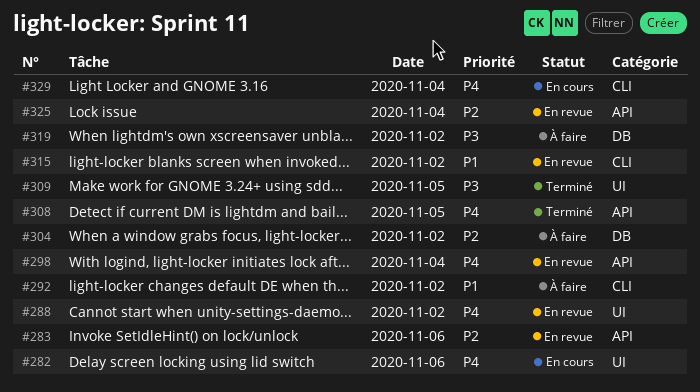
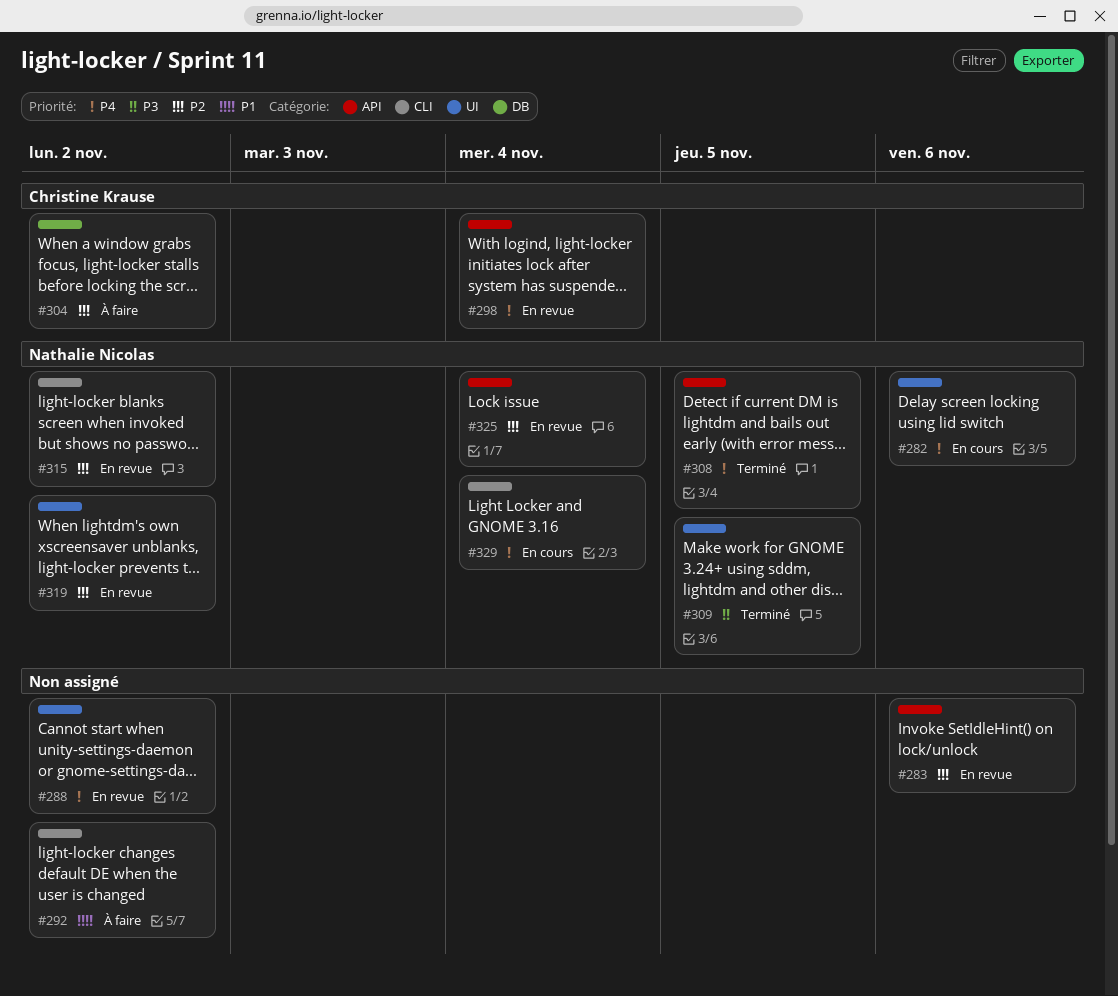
#315, priority: P1 -> P2
#319, status: À faire -> En revue
#319, priority: P3 -> P2
#319, label: DB -> UI

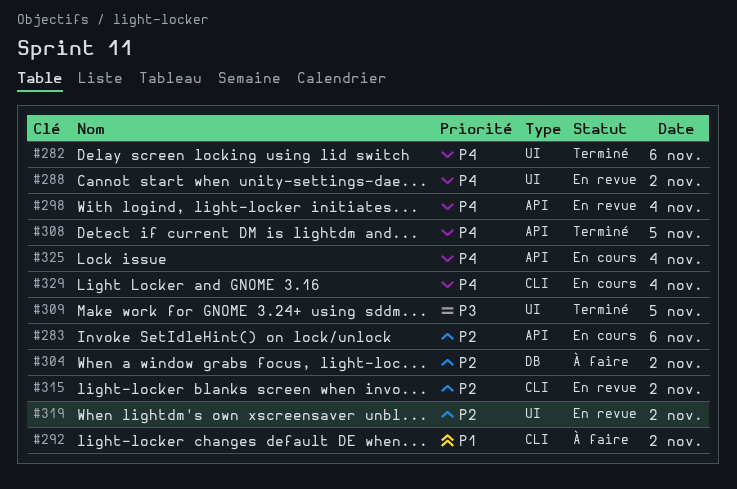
#282, status: En cours -> Terminé
#283, status: En revue -> En cours
#325, status: En revue -> En cours
#325, priority: P2 -> P4

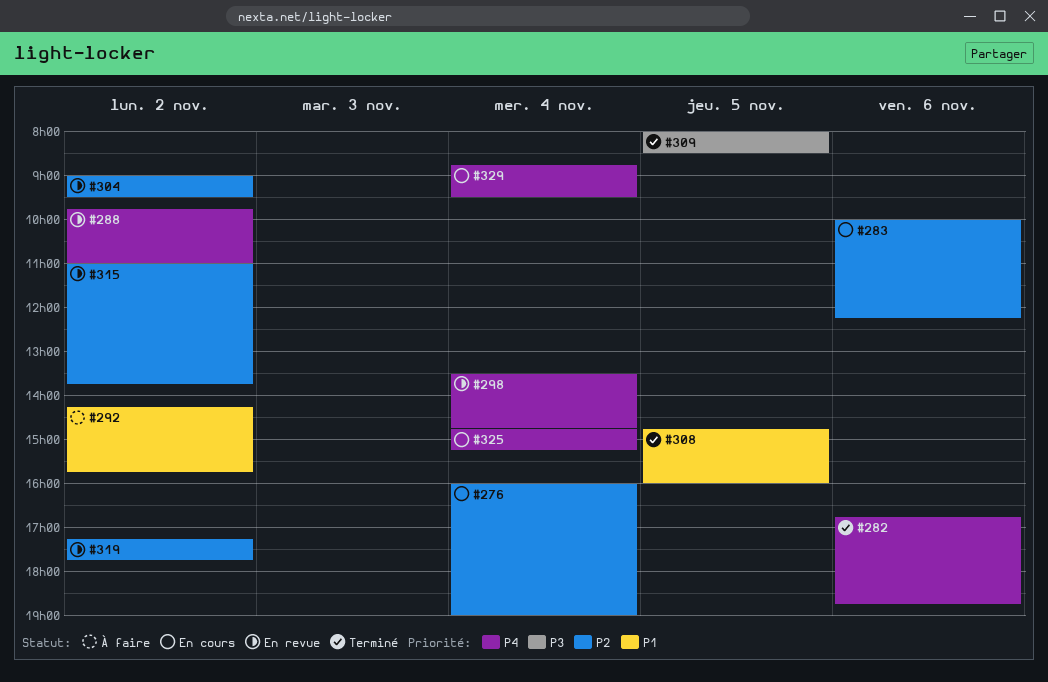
#276: none -> present
#304, status: À faire -> En revue
#308, priority: P4 -> P1

